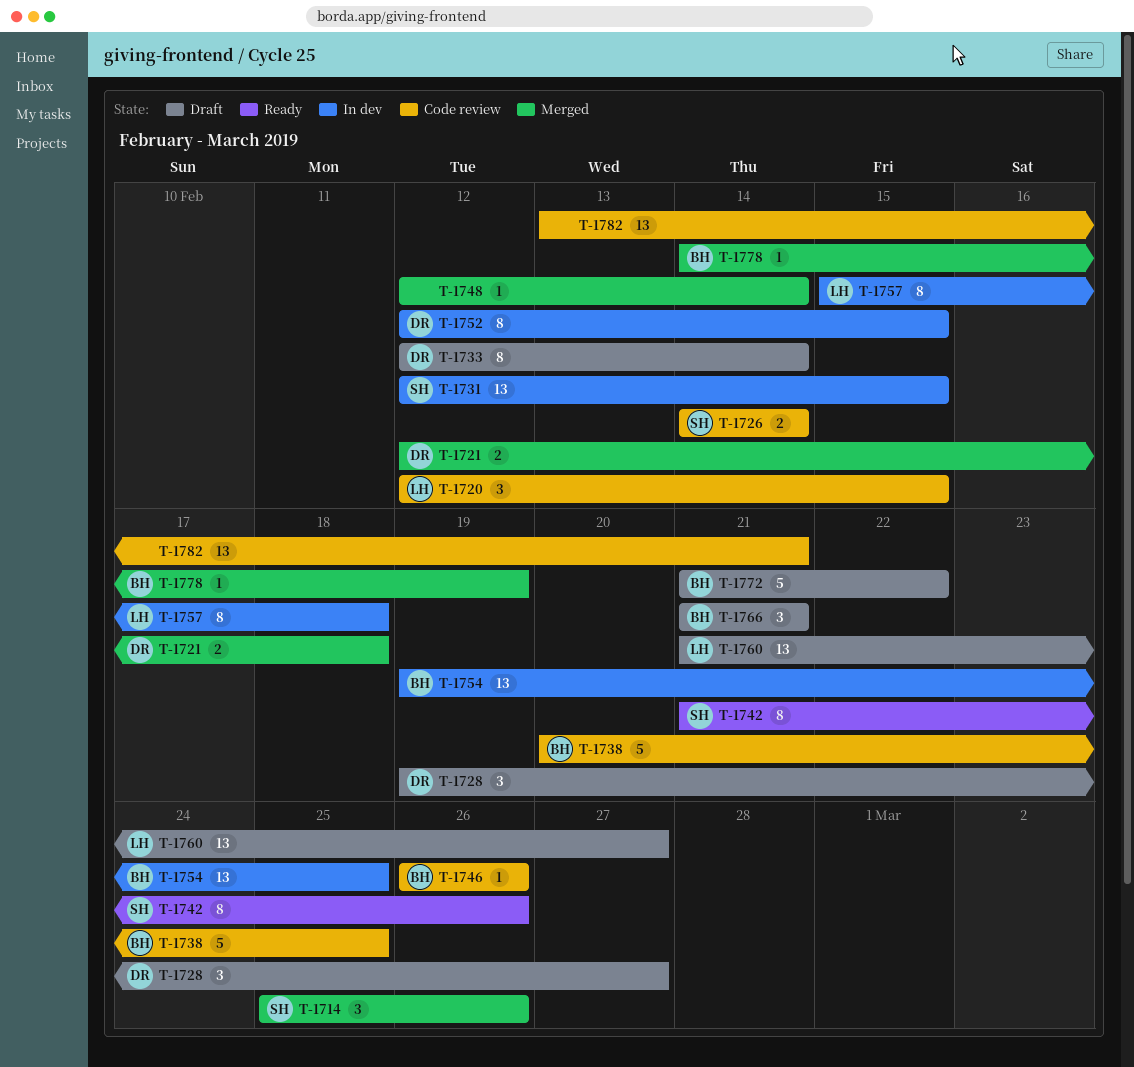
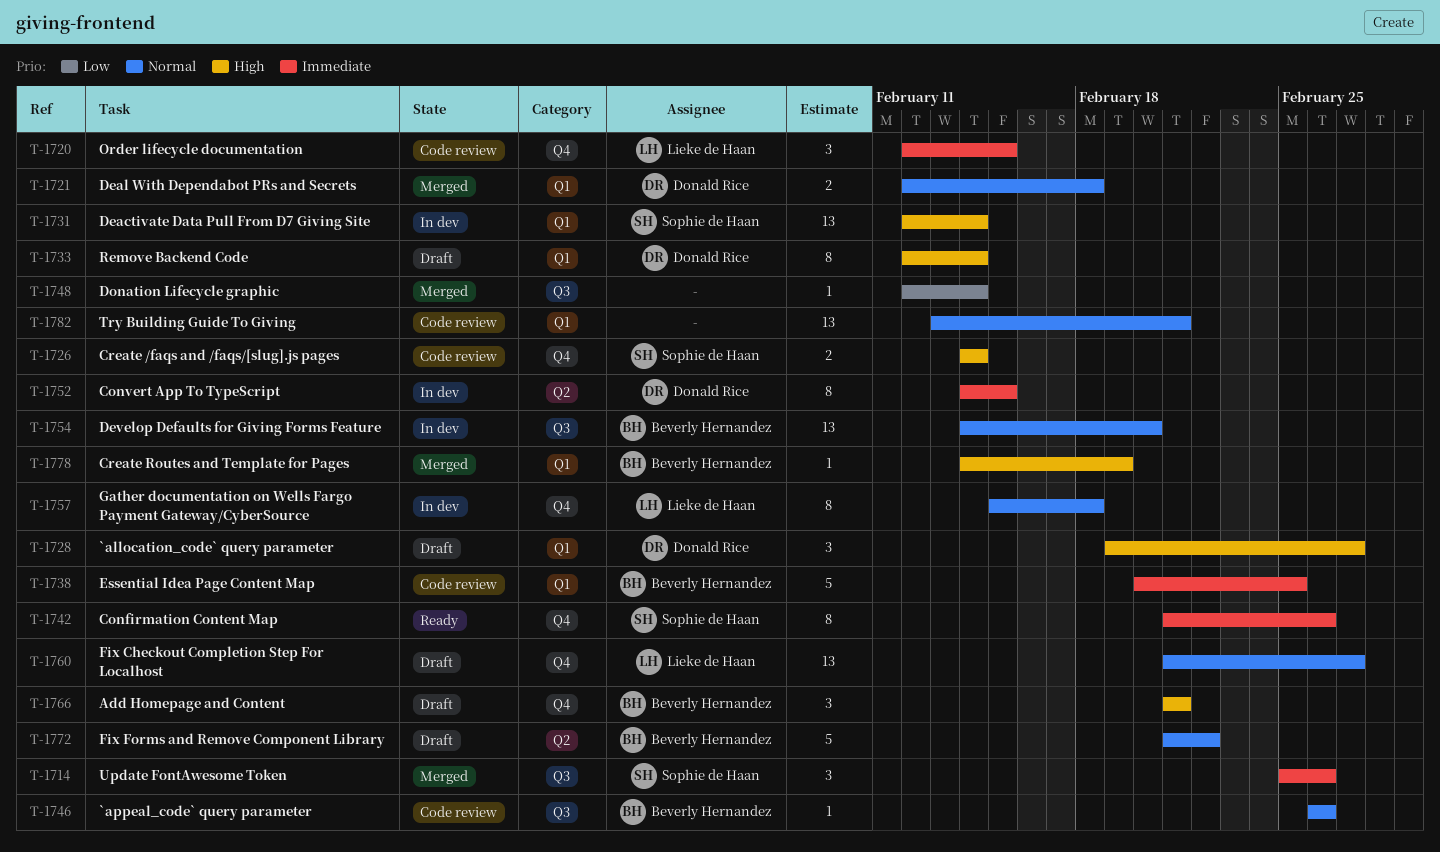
T-1731, due: Feb 15 -> Feb 14
T-1752, start: Feb 12 -> Feb 14
T-1754, start: Feb 19 -> Feb 14
T-1754, due: Feb 25 -> Feb 20

